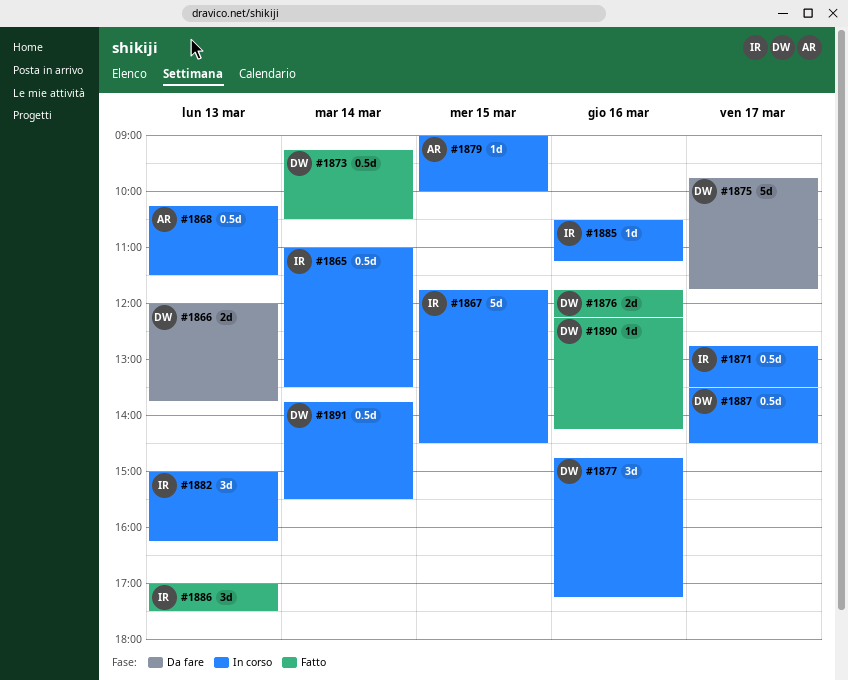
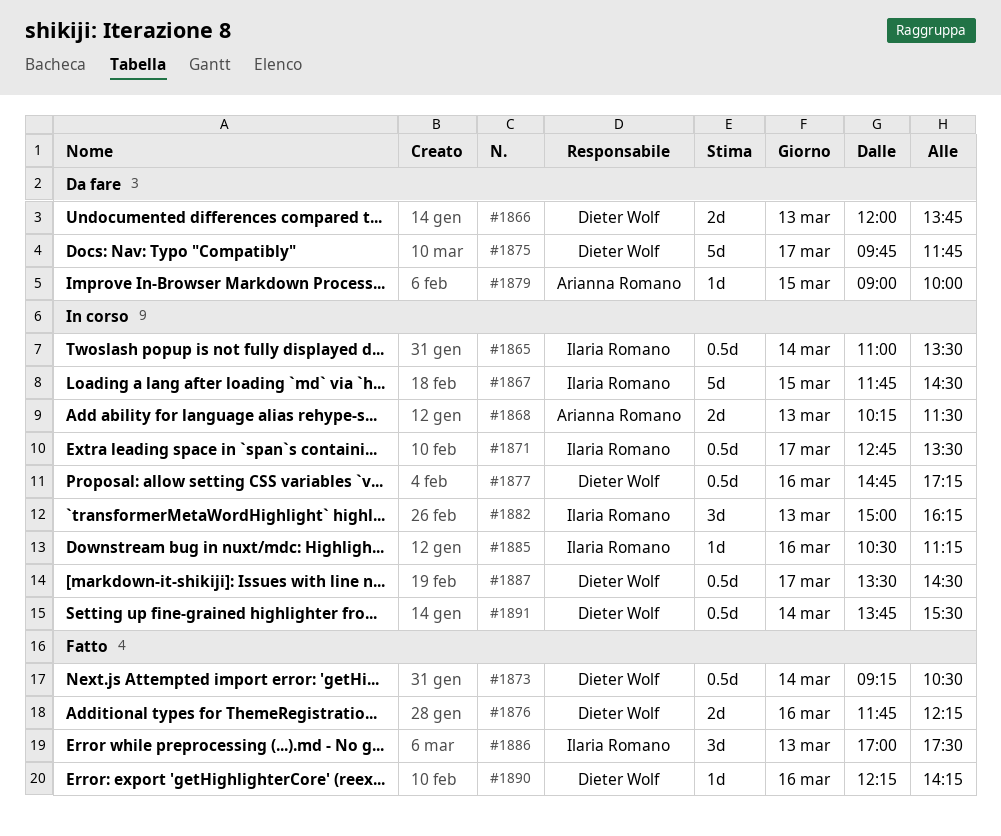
#1868, estimate: 0.5d -> 2d
#1877, estimate: 3d -> 0.5d
#1879, status: In corso -> Da fare

